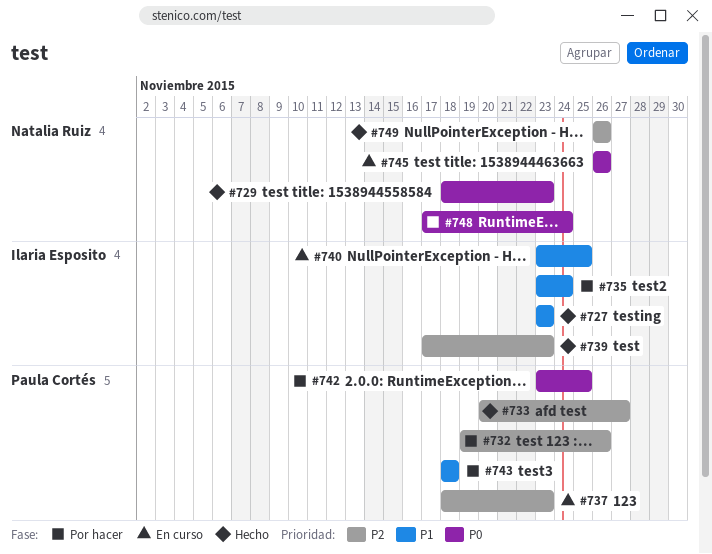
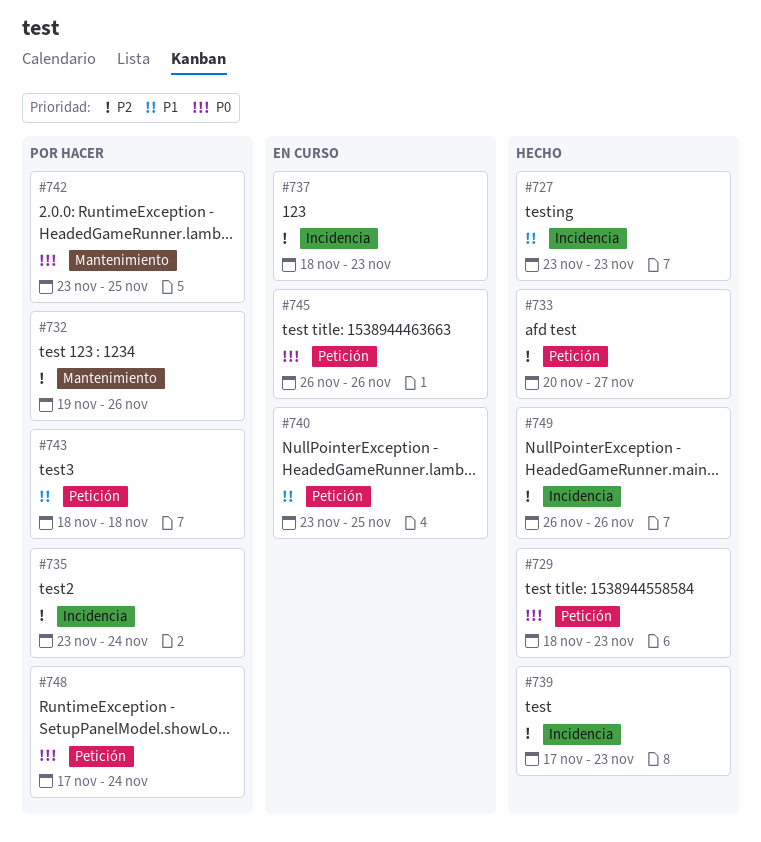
#735, priority: P1 -> P2

